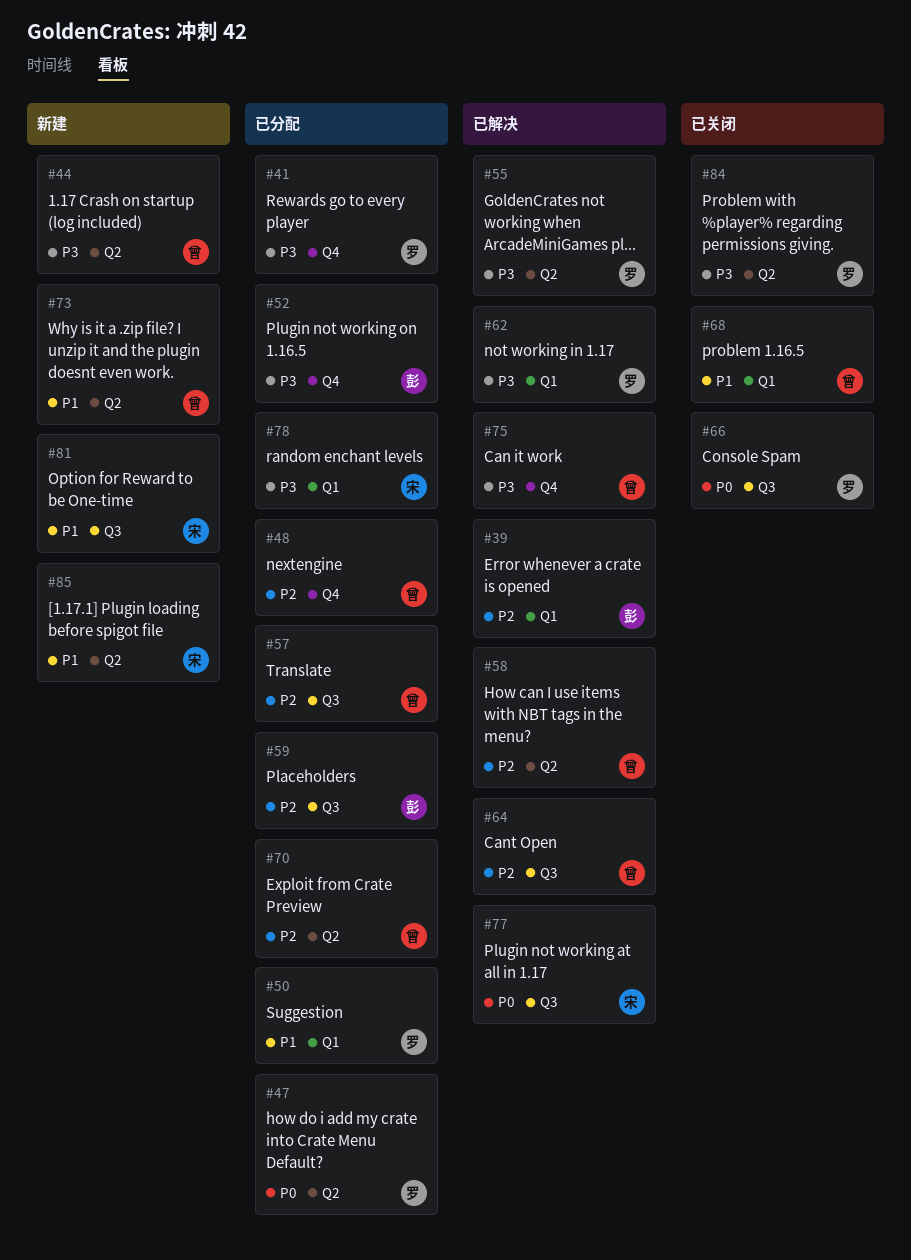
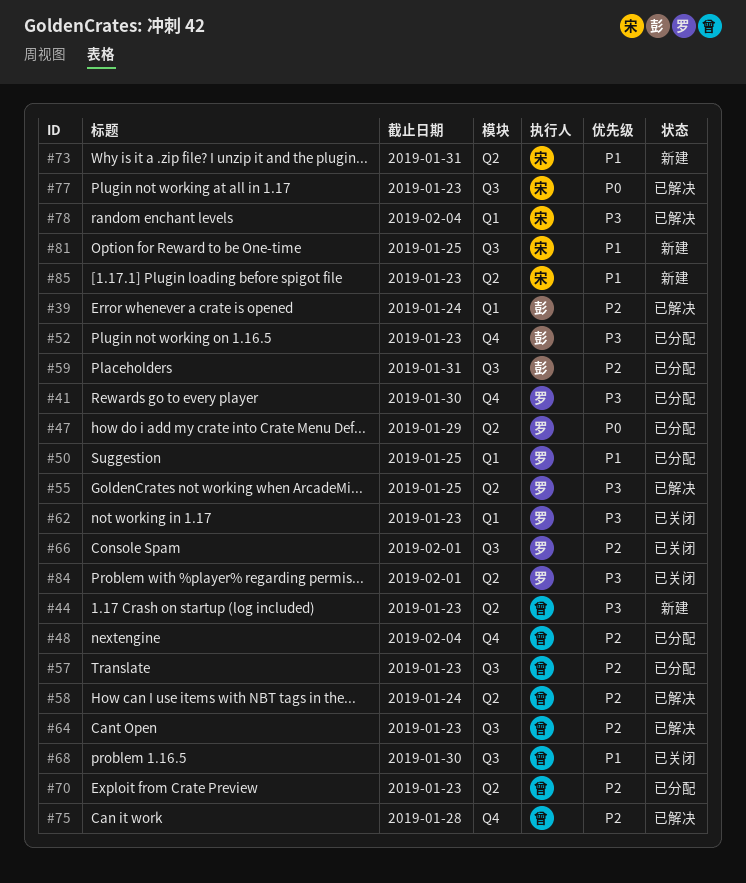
#62, status: 已解决 -> 已关闭
#66, priority: P0 -> P2
#68, label: Q1 -> Q3
#73, owner: 曾 -> 宋
#75, priority: P3 -> P2
#78, status: 已分配 -> 已解决

